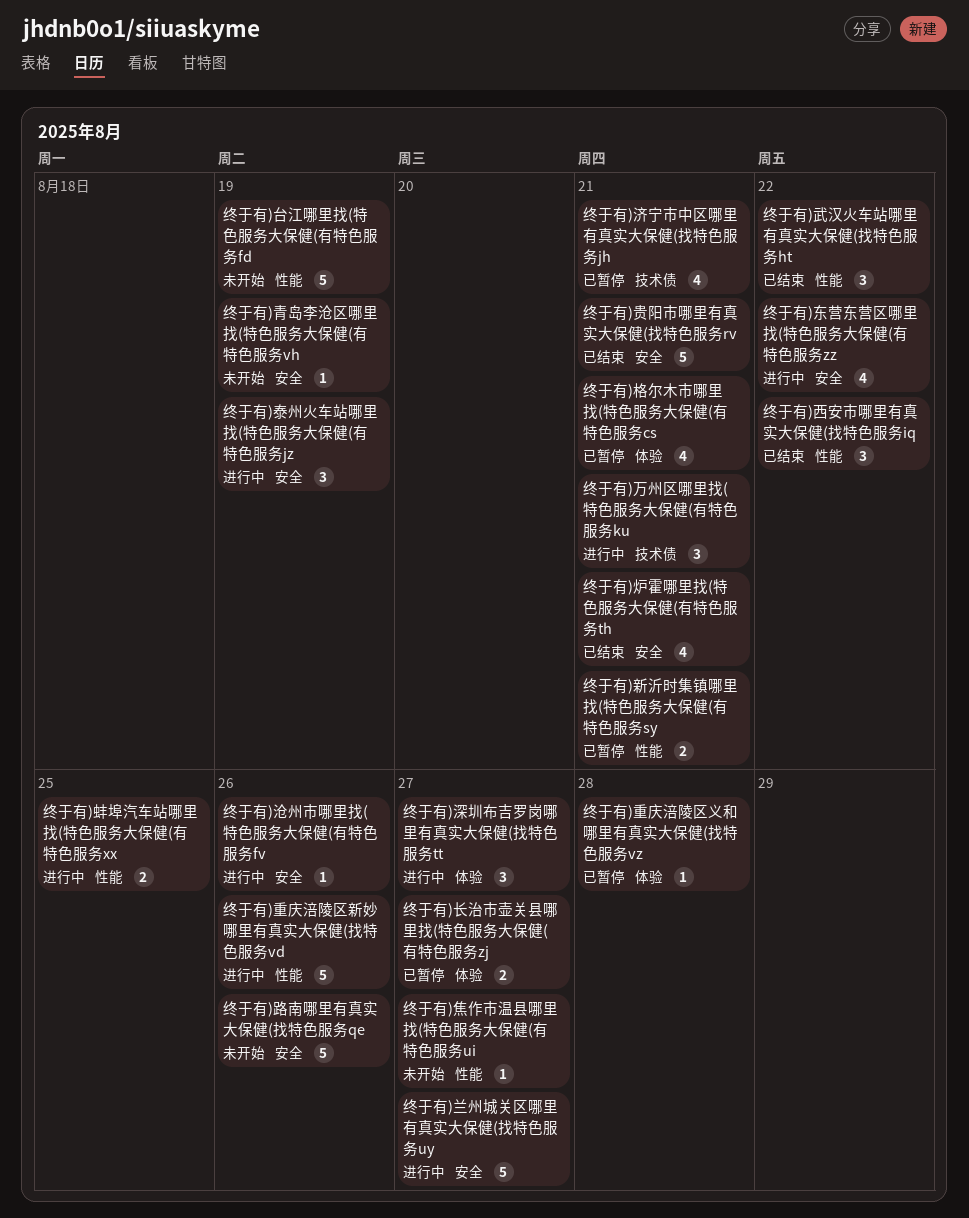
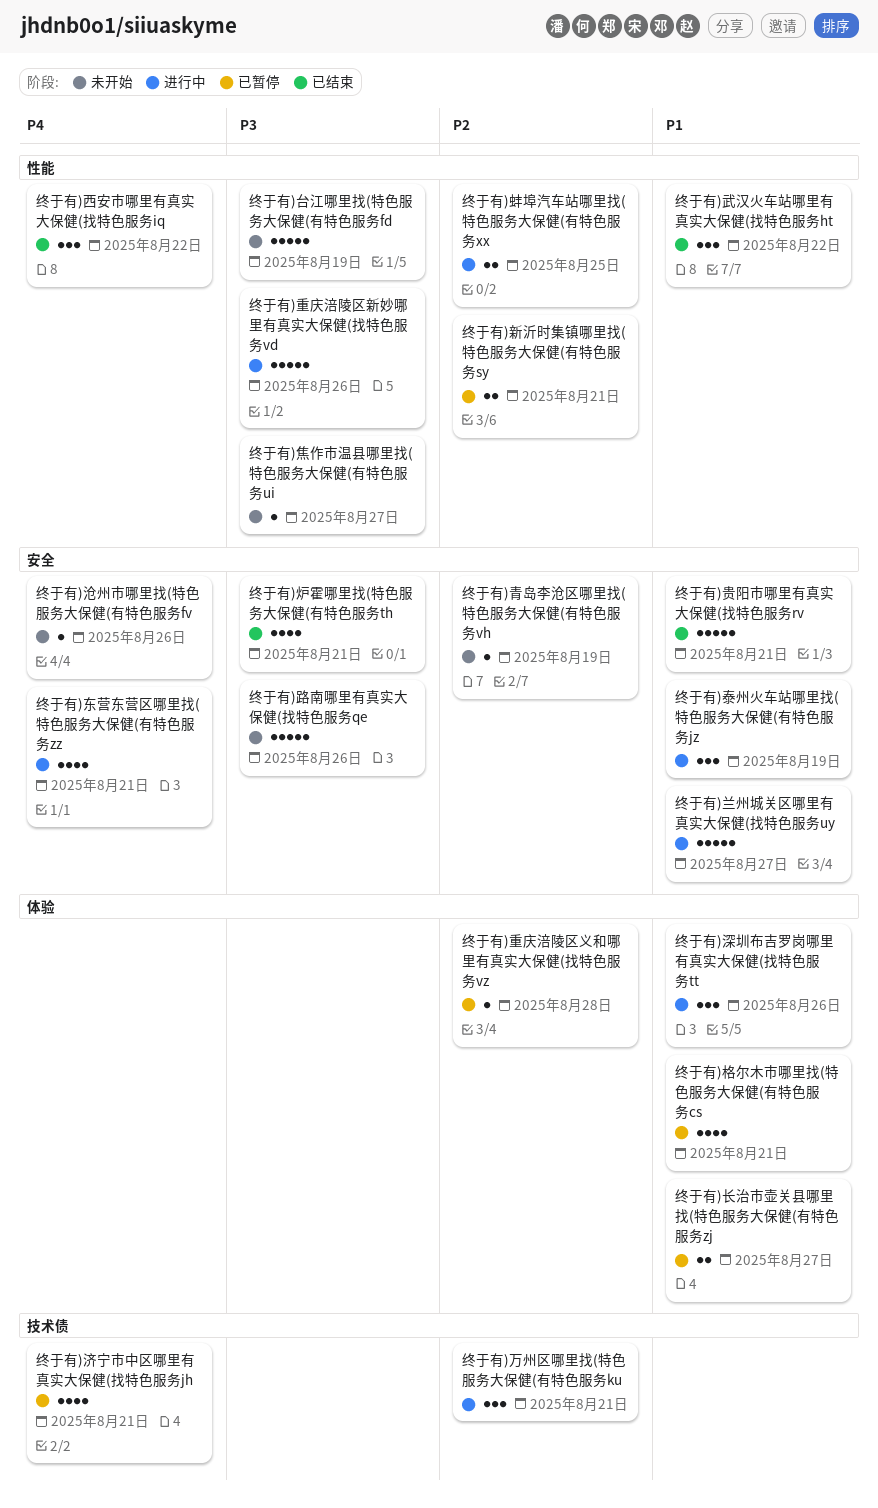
终于有)东营东营区哪里找(特色服务大保健(有特色服务zz, due: Aug 22 -> Aug 21
终于有)沧州市哪里找(特色服务大保健(有特色服务fv, status: 进行中 -> 未开始
终于有)深圳布吉罗岗哪里有真实大保健(找特色服务tt, due: Aug 27 -> Aug 26

